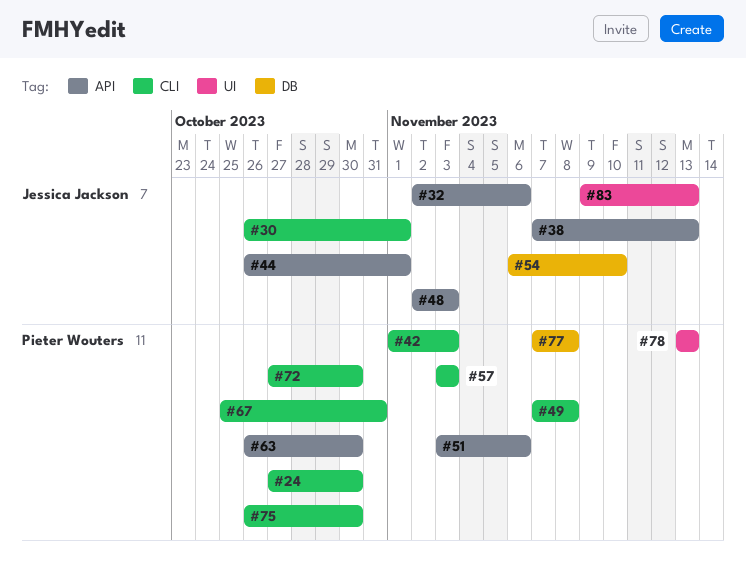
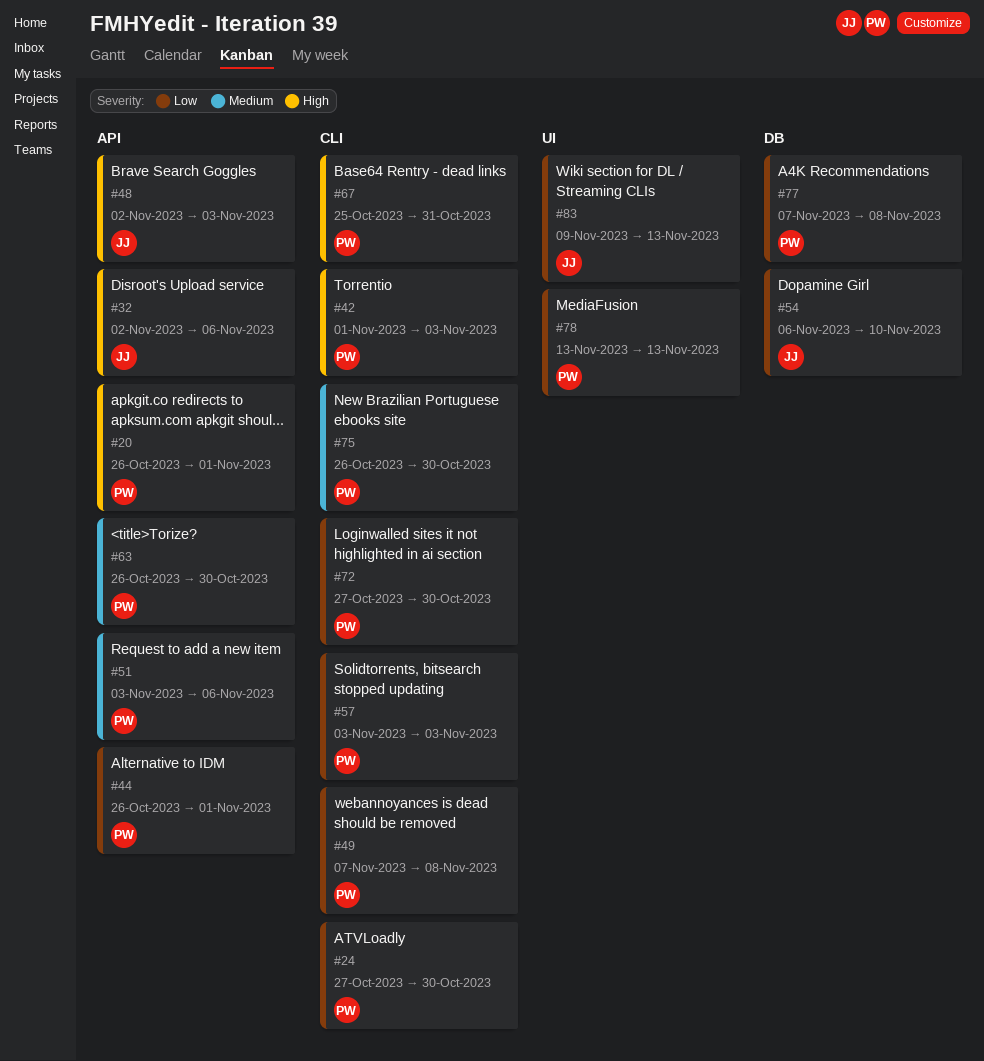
#20: none -> present
#30: present -> none
#38: present -> none
#44, owner: Jessica Jackson -> Pieter Wouters

